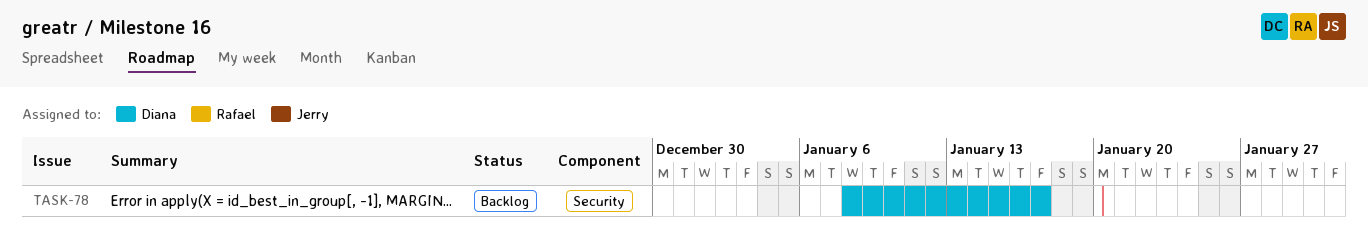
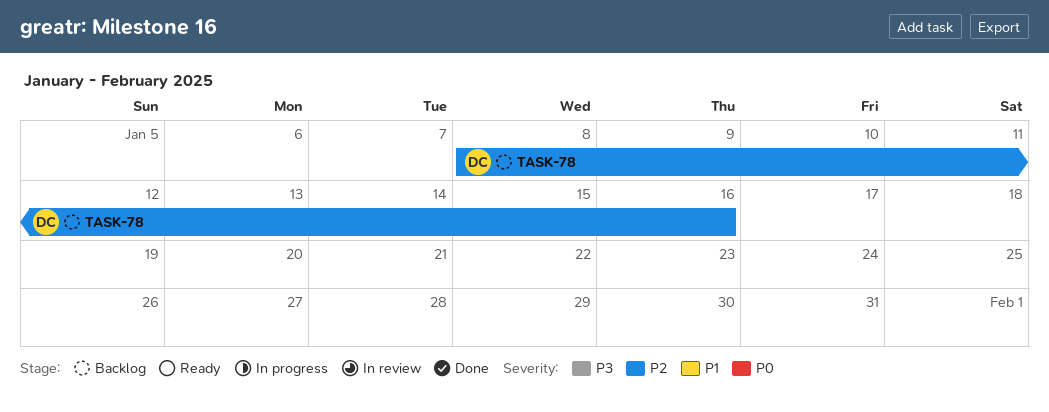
TASK-78, due: Jan 17 -> Jan 16

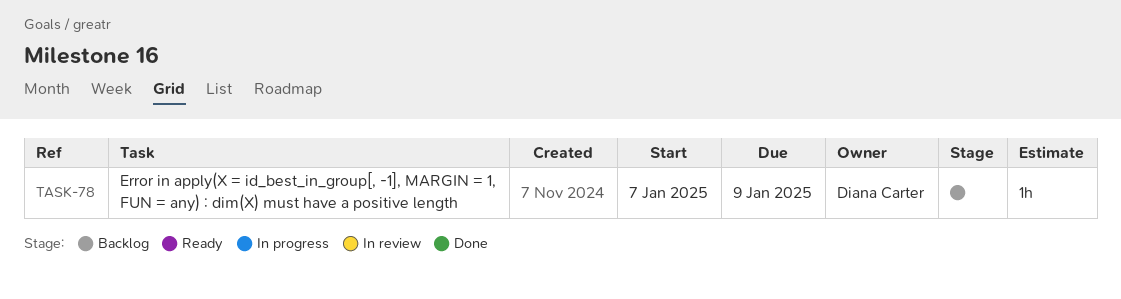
TASK-78, start: Jan 8 -> Jan 7
TASK-78, due: Jan 16 -> Jan 9

